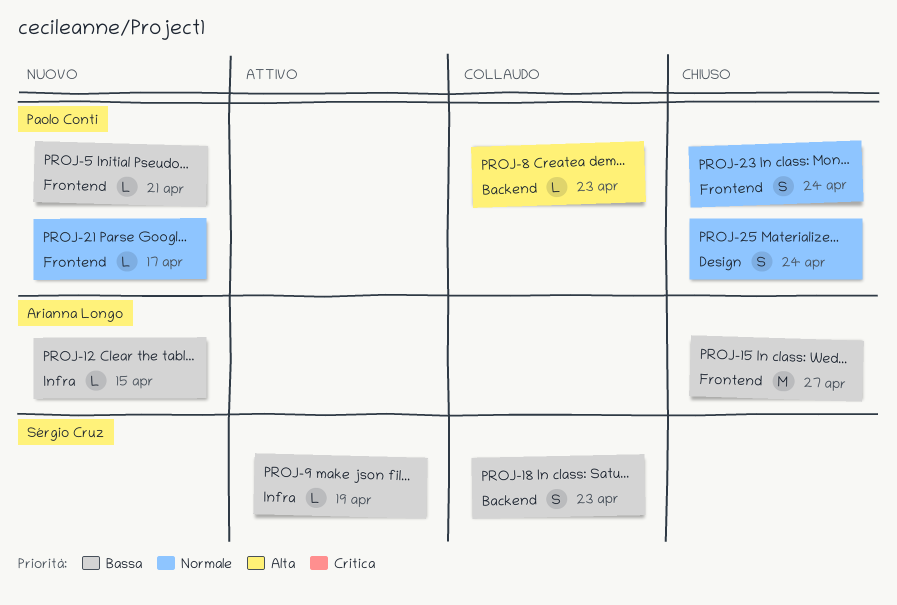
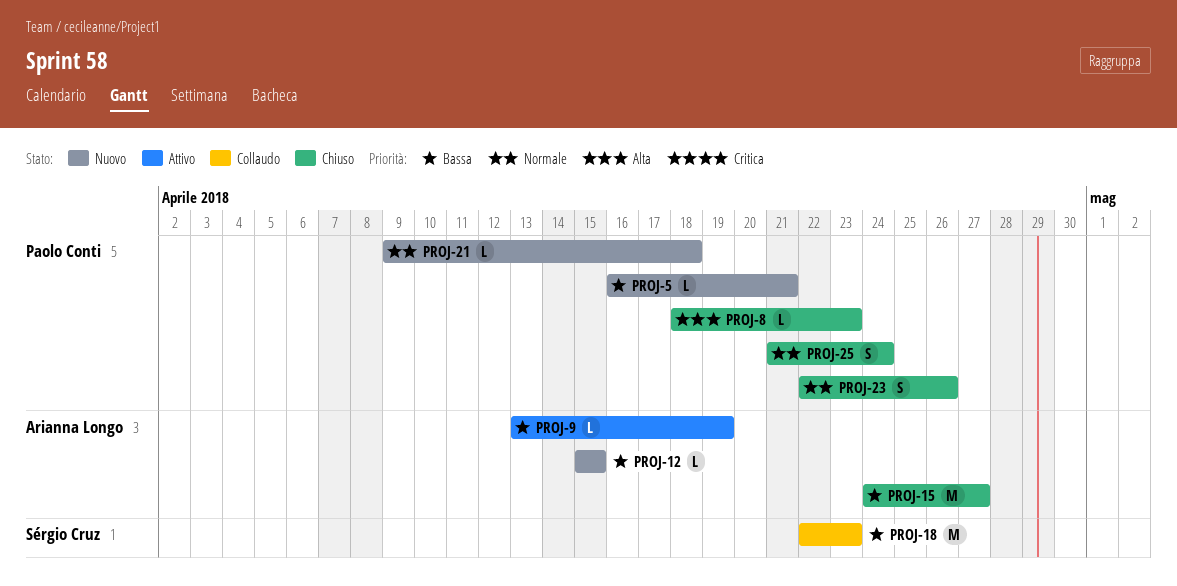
PROJ-8, status: Collaudo -> Chiuso
PROJ-9, owner: Sérgio Cruz -> Arianna Longo
PROJ-18, estimate: S -> M
PROJ-21, due: Apr 17 -> Apr 18
PROJ-23, due: Apr 24 -> Apr 26

